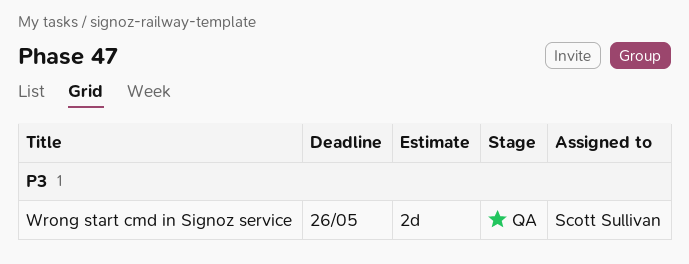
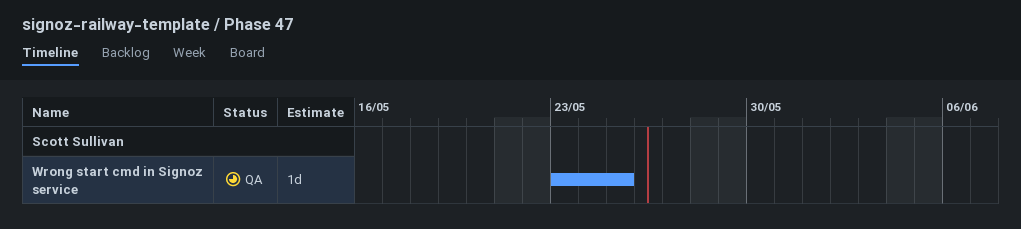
Wrong start cmd in Signoz service, estimate: 2d -> 1d
Wrong start cmd in Signoz service, due: May 26 -> May 25

